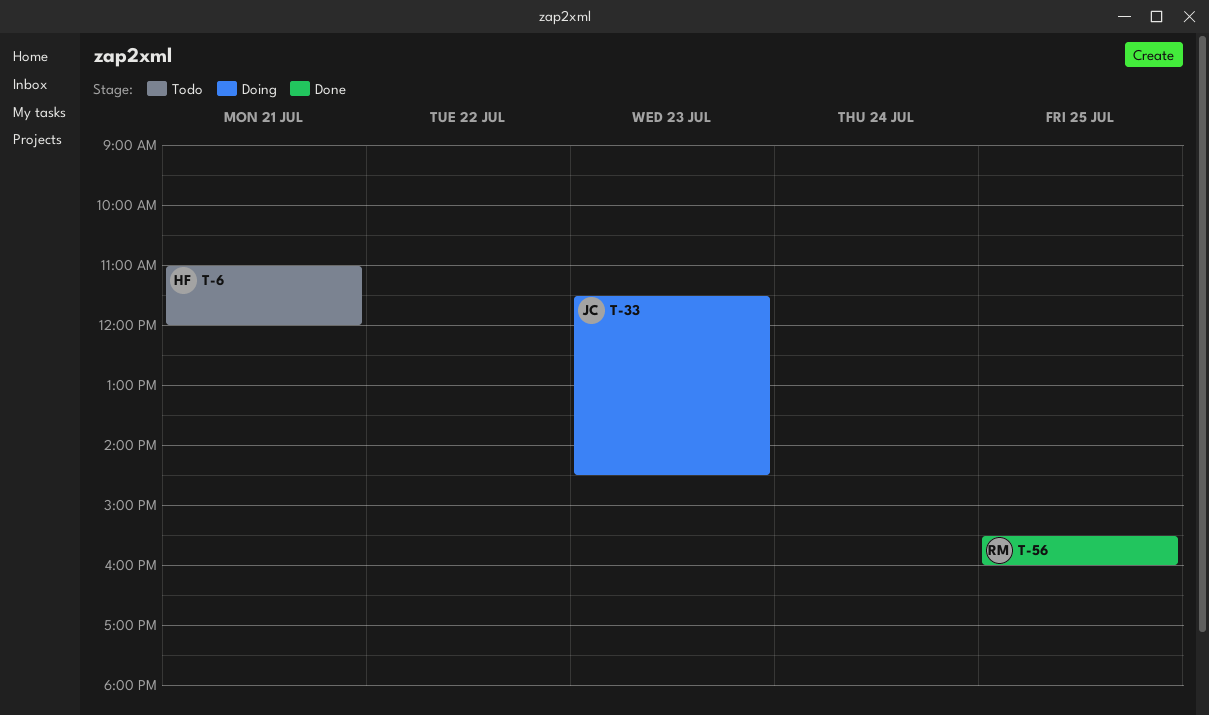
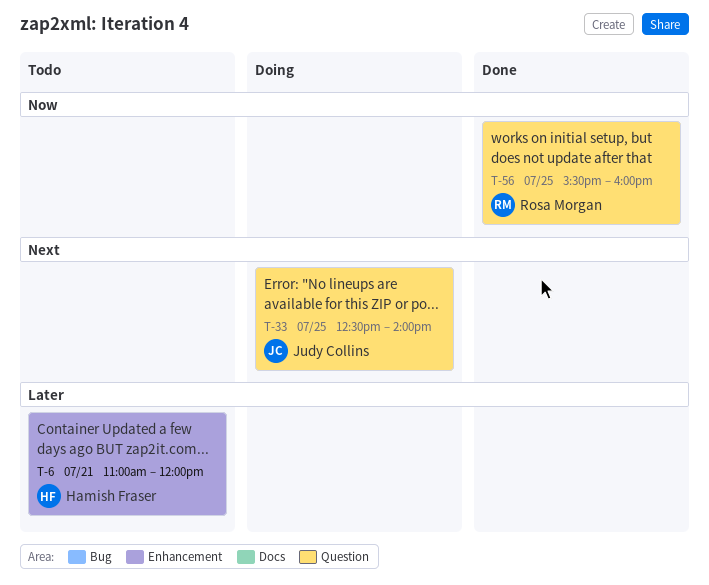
T-33, day: Jul 23 -> Jul 25
T-33, begins: 11:30 -> 12:30
T-33, ends: 14:30 -> 14:00

